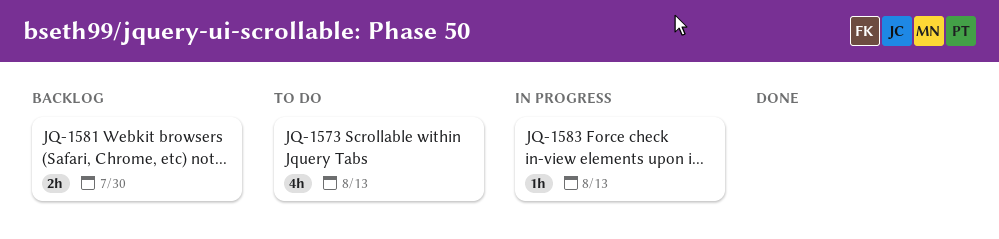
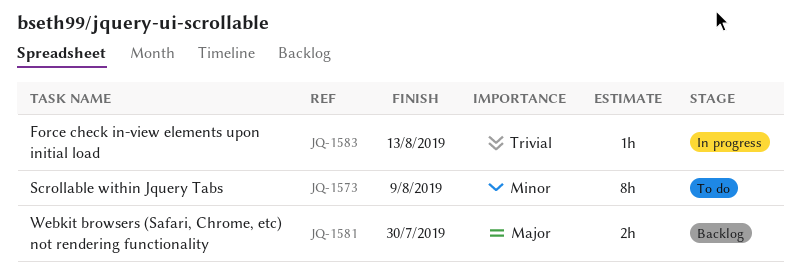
JQ-1573, estimate: 4h -> 8h
JQ-1573, due: Aug 13 -> Aug 9

